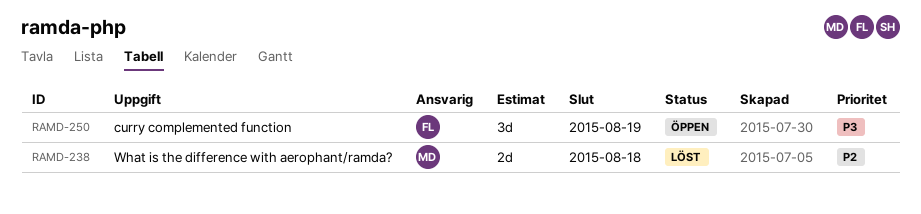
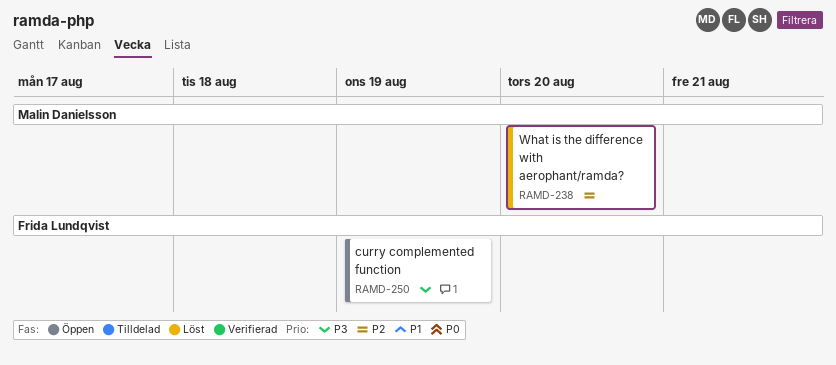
RAMD-238, due: Aug 18 -> Aug 20

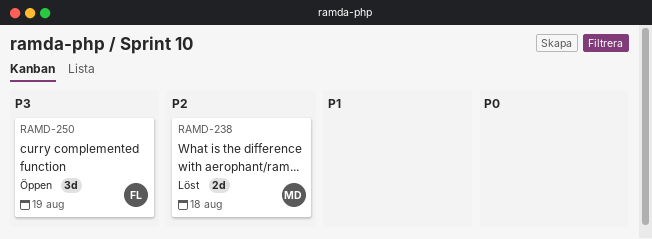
RAMD-238, due: Aug 20 -> Aug 18

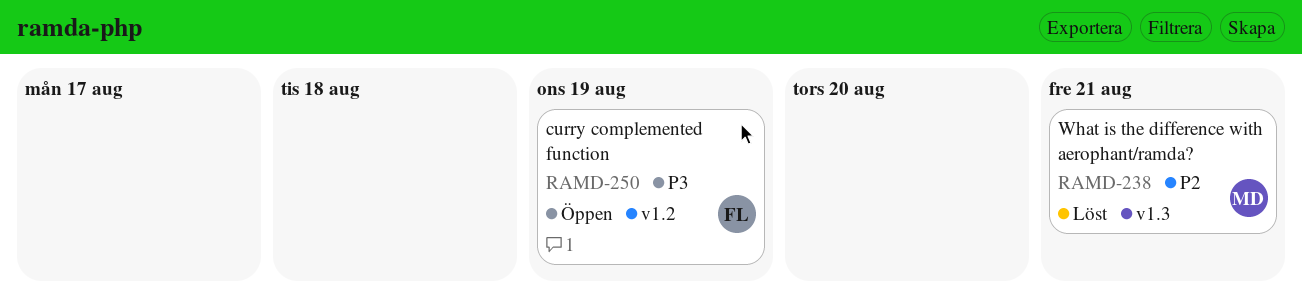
RAMD-238, due: Aug 18 -> Aug 21

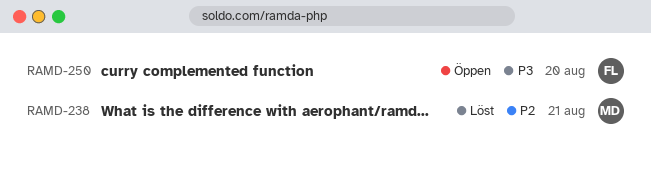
RAMD-250, due: Aug 19 -> Aug 20

